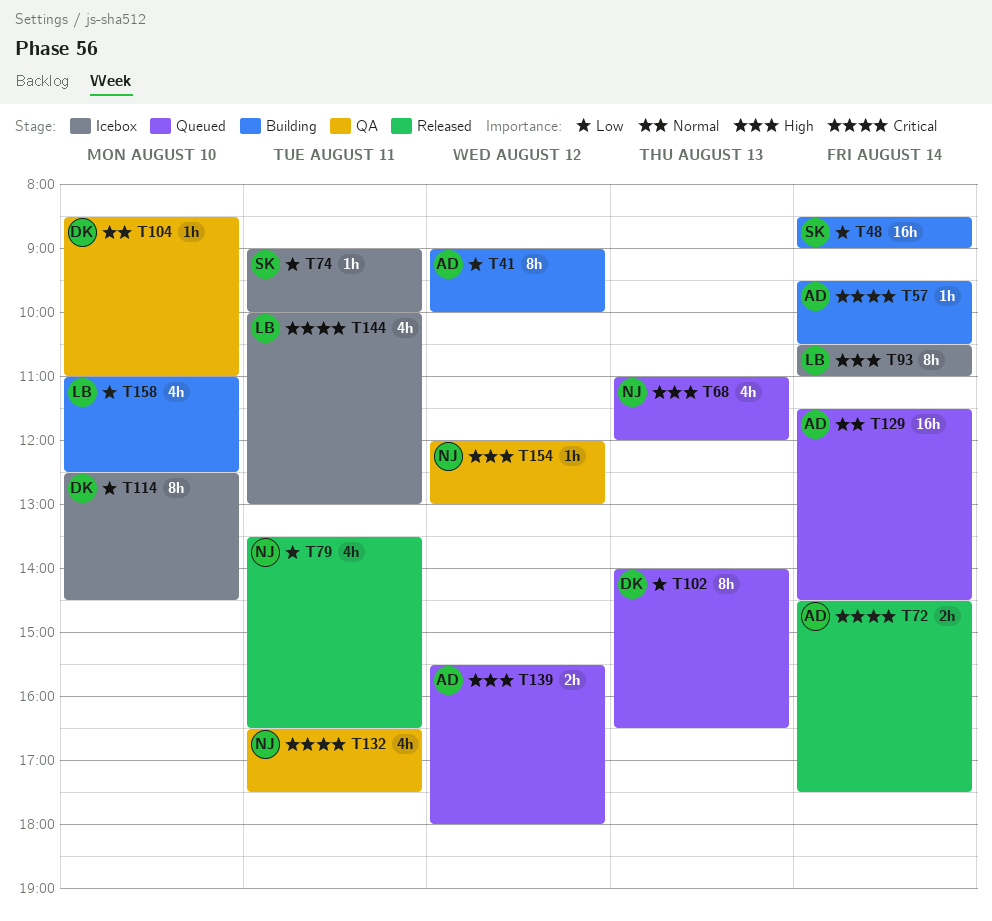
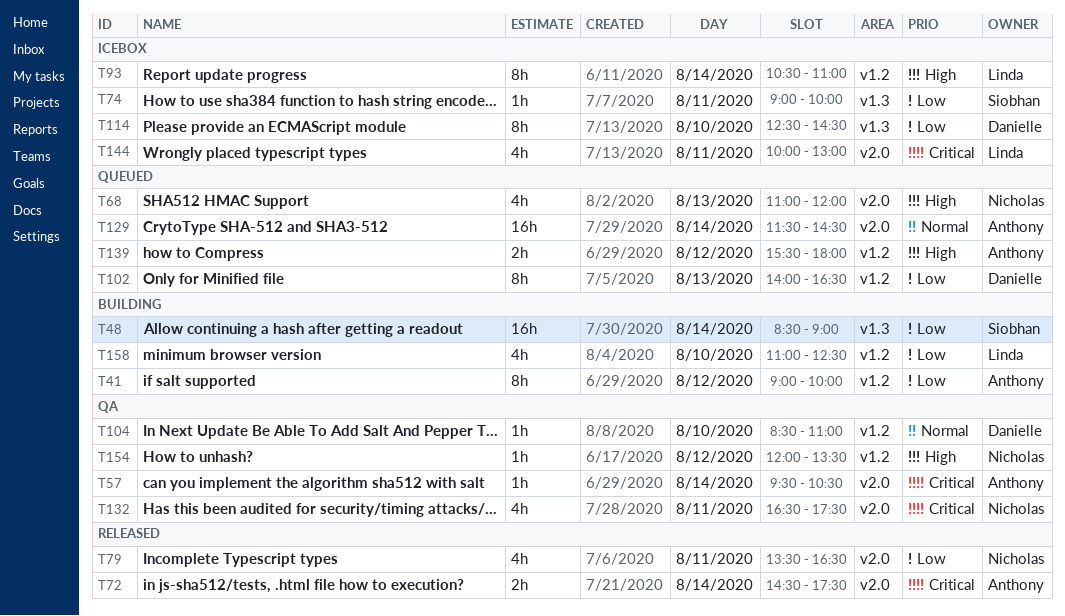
T57, status: Building -> QA
T154, ends: 13:00 -> 13:30

